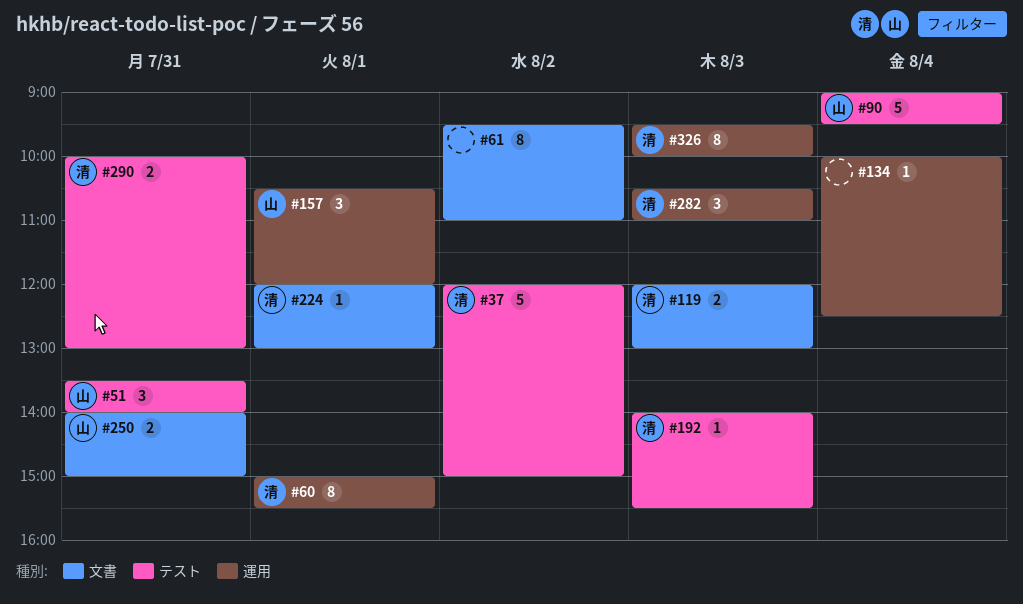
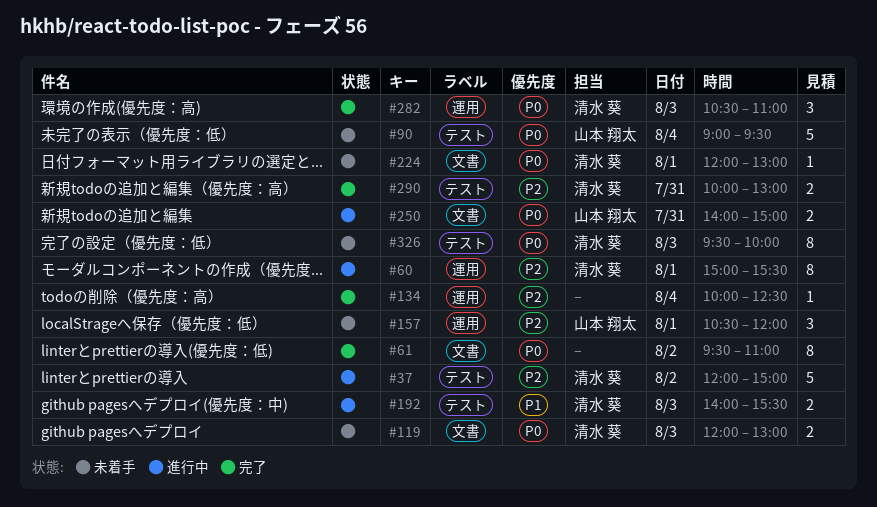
#51: present -> none
#192, estimate: 1 -> 2
#326, label: 運用 -> テスト

